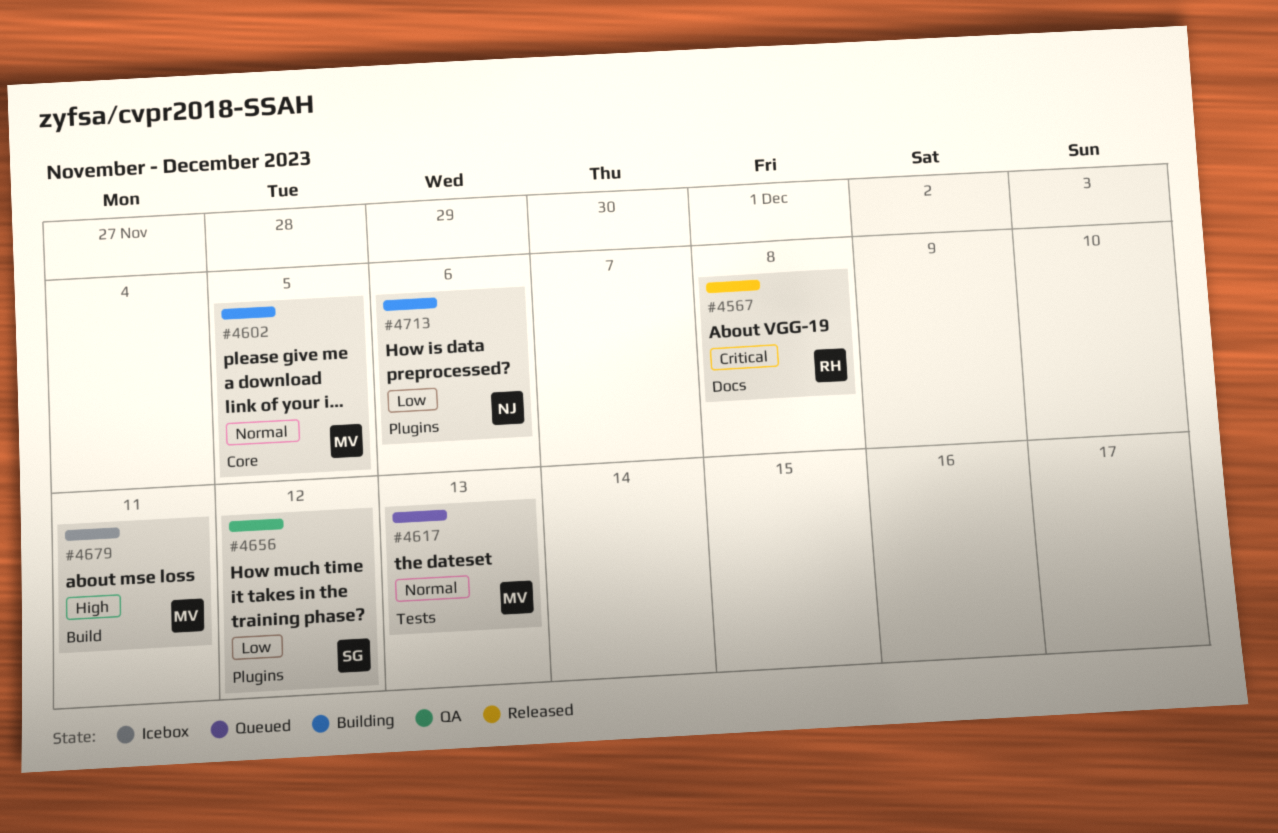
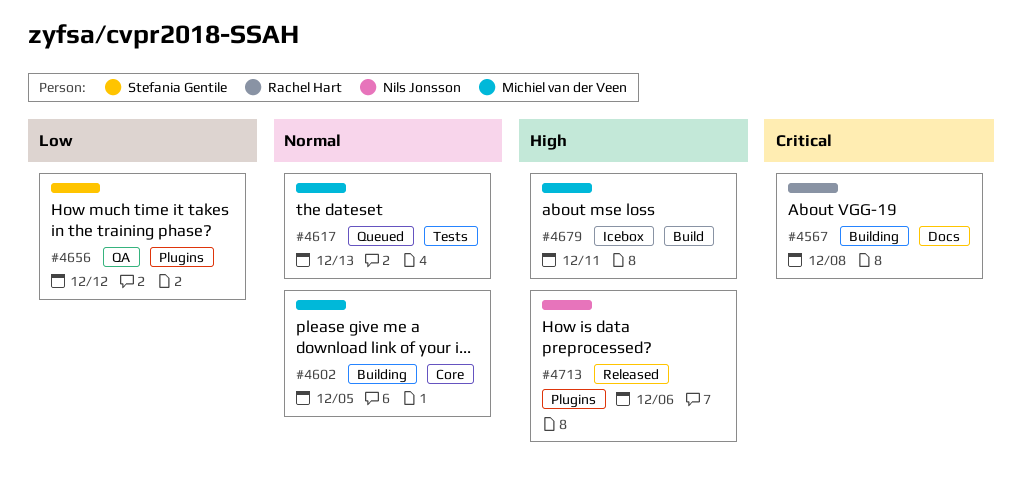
#4567, status: Released -> Building
#4713, status: Building -> Released
#4713, priority: Low -> High

